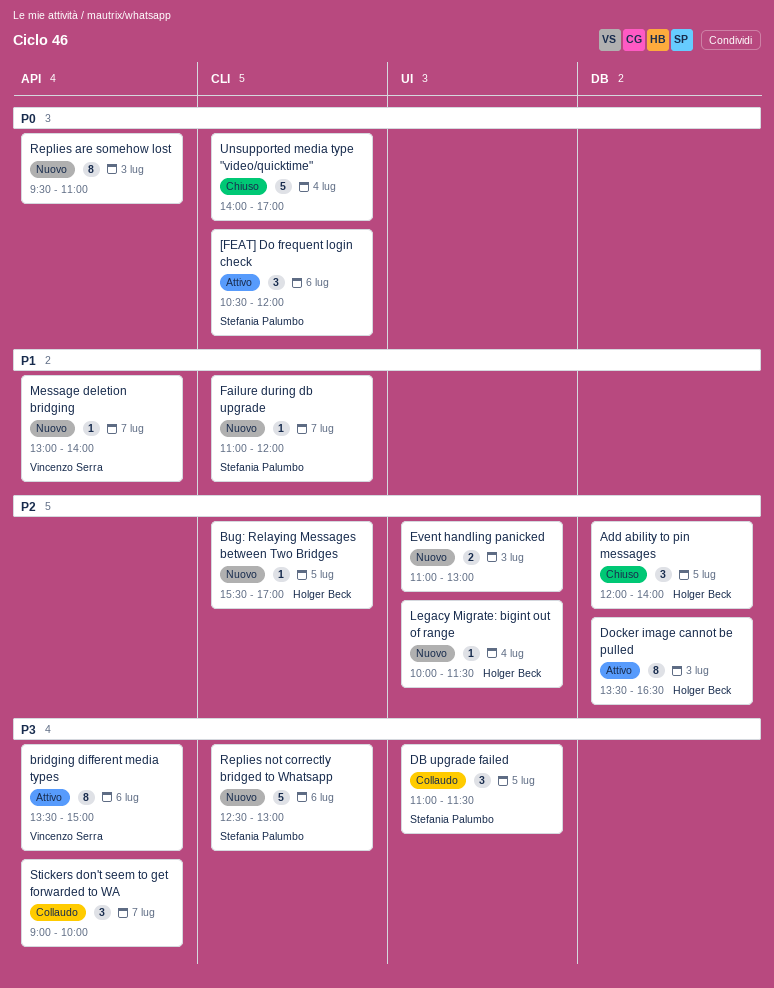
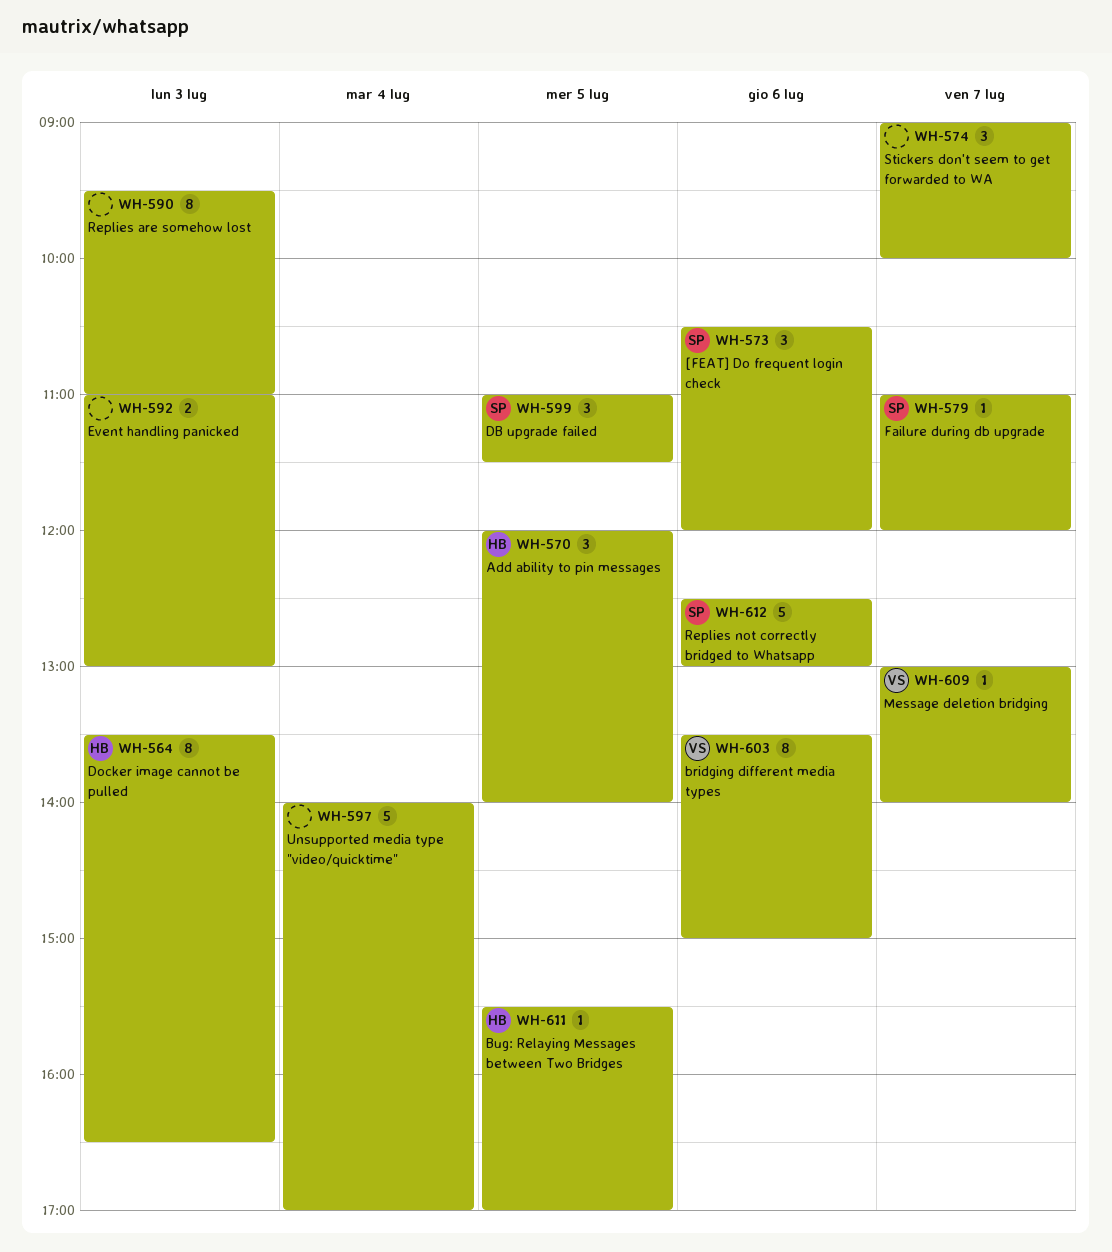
Legacy Migrate: bigint out of range: present -> none

